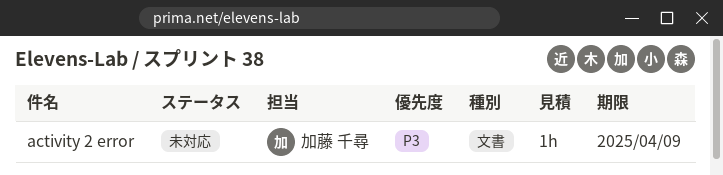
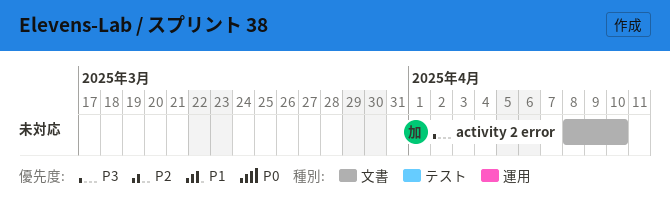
activity 2 error, due: Apr 9 -> Apr 10

